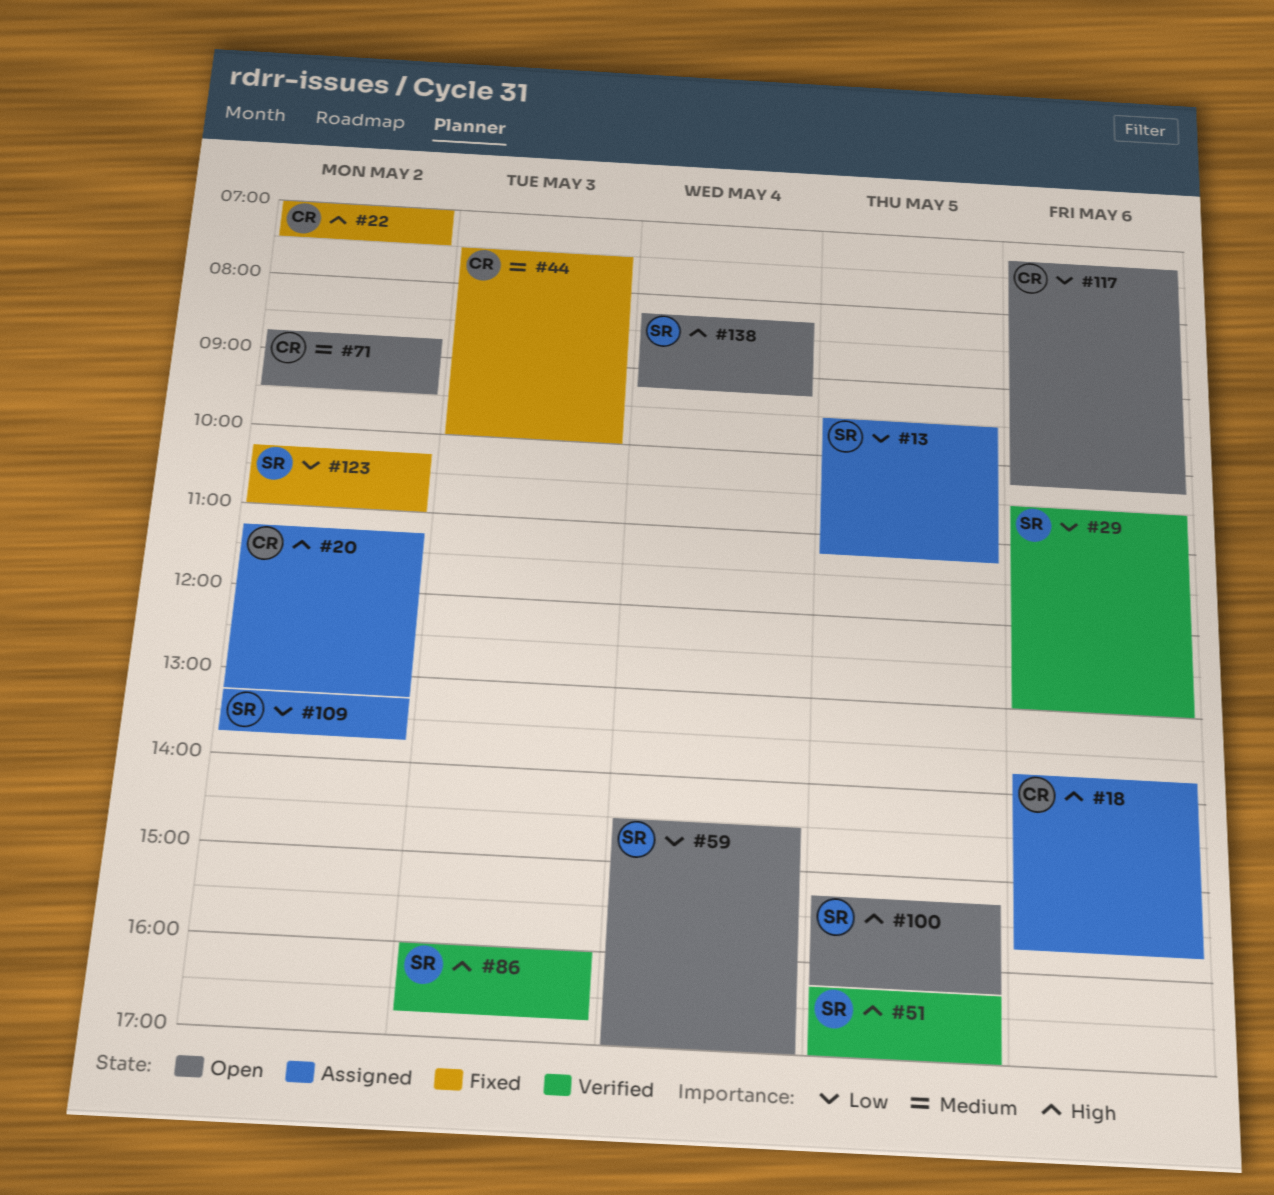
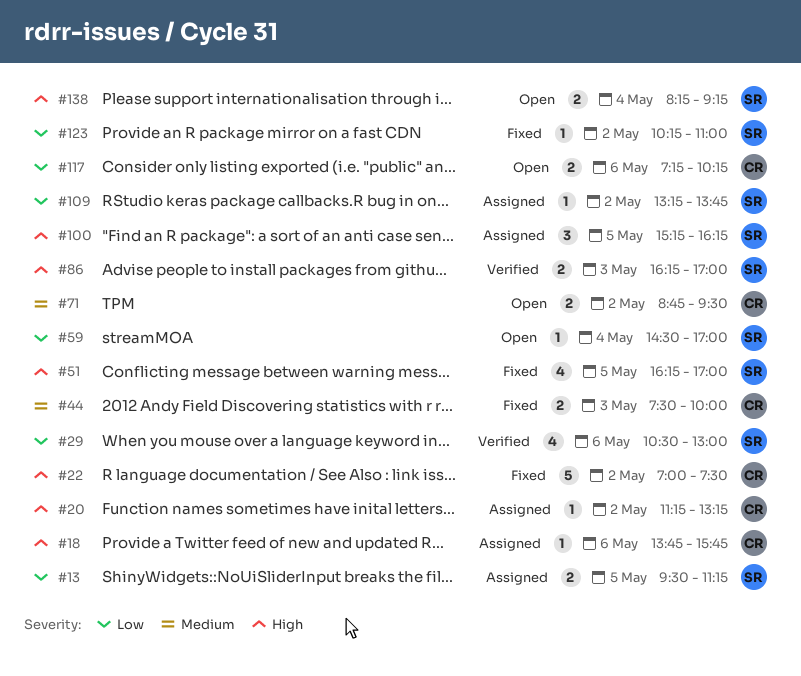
#51, status: Verified -> Fixed
#86, begins: 16:00 -> 16:15
#86, ends: 16:45 -> 17:00
#100, status: Open -> Assigned

